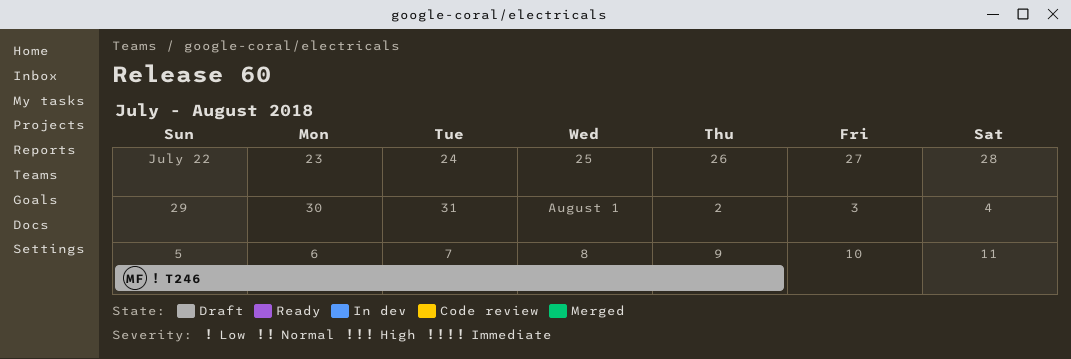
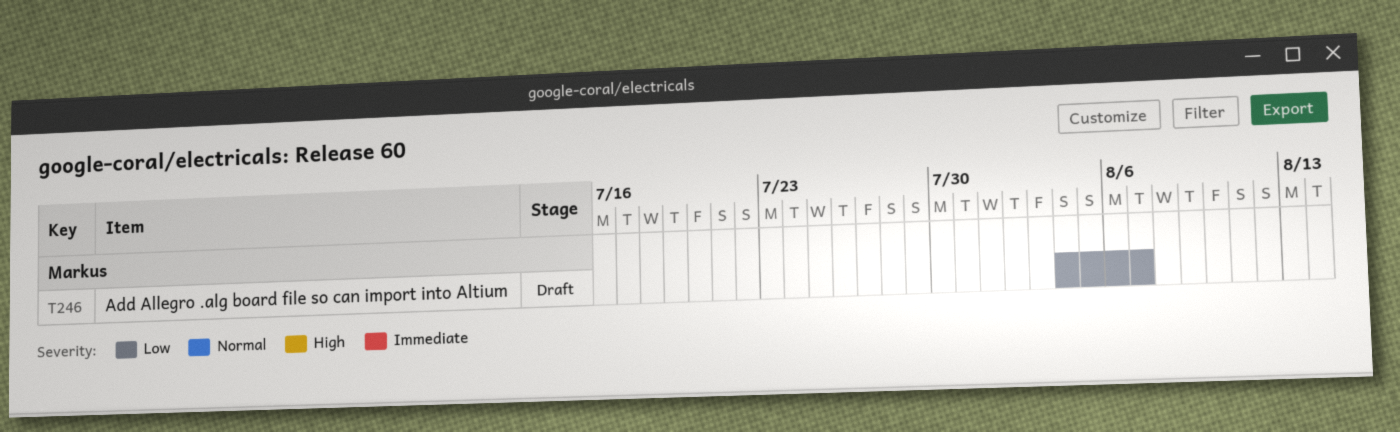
T246, start: Aug 5 -> Aug 4
T246, due: Aug 9 -> Aug 7

